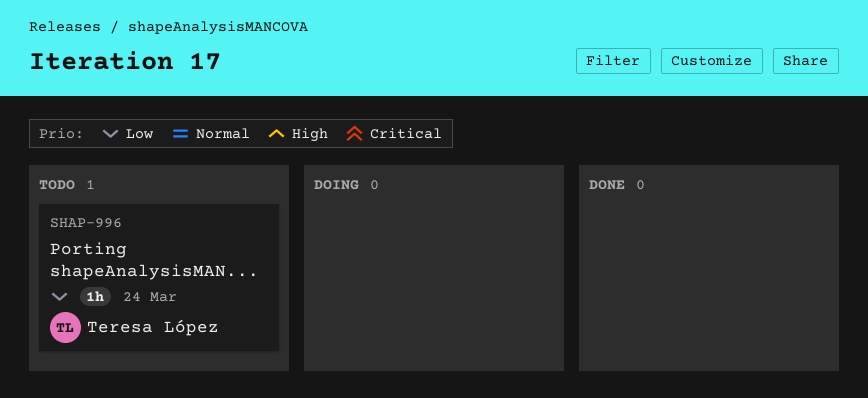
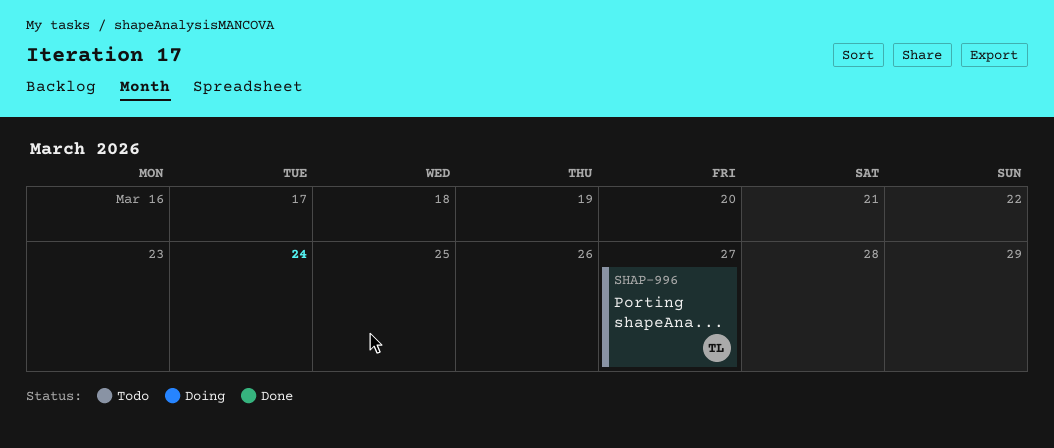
SHAP-996, due: Mar 24 -> Mar 27

